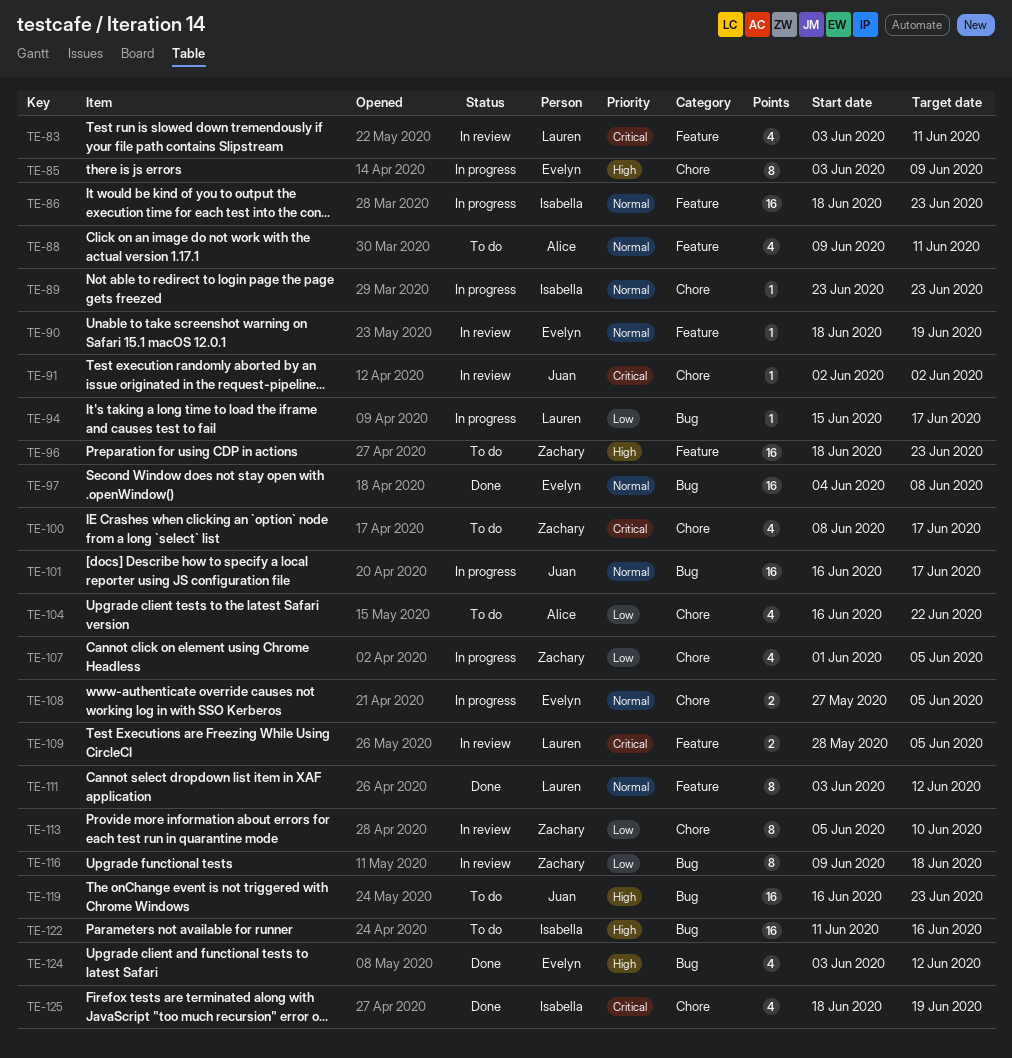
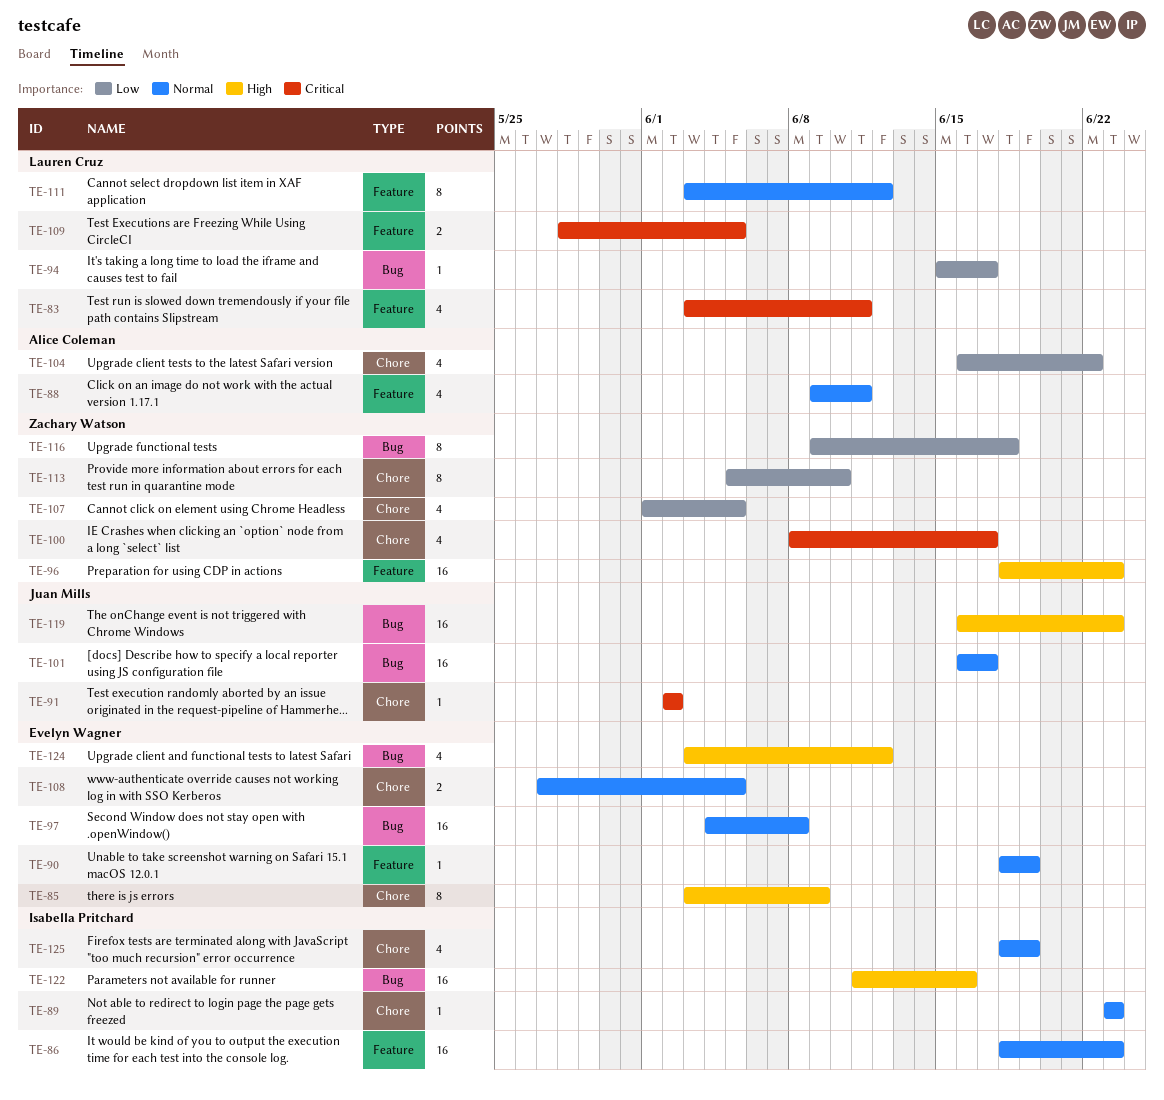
TE-125, priority: Critical -> Normal

